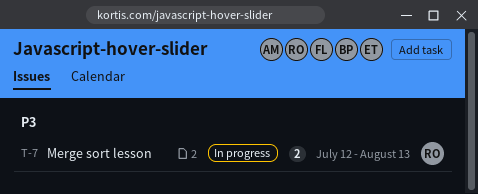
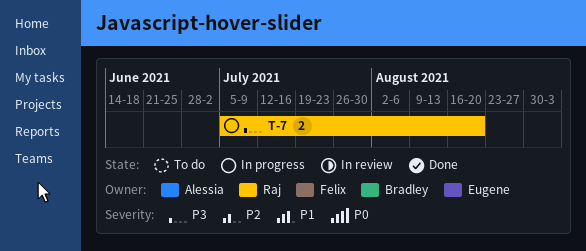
T-7, start: Jul 12 -> Jul 5
T-7, due: Aug 13 -> Aug 20

